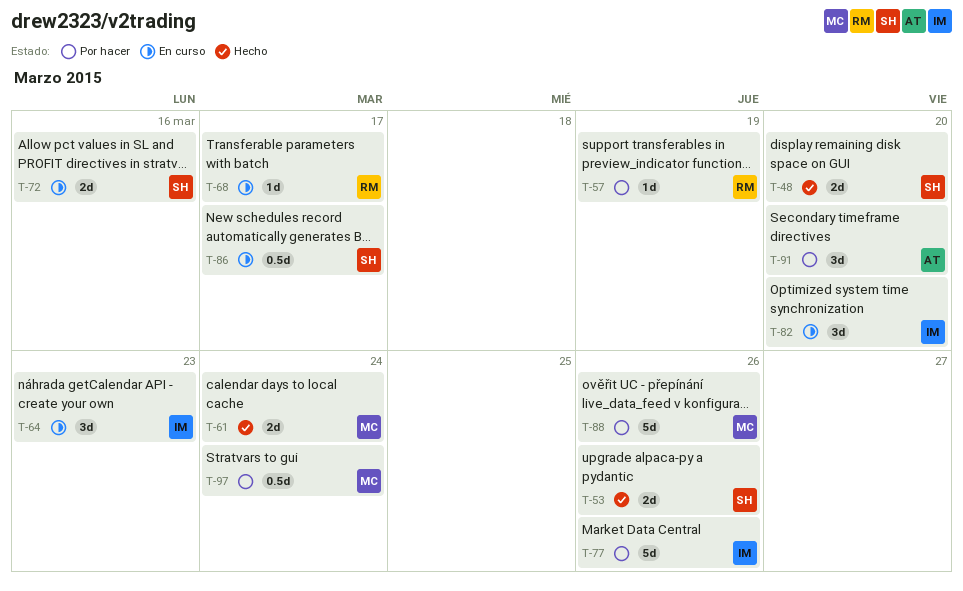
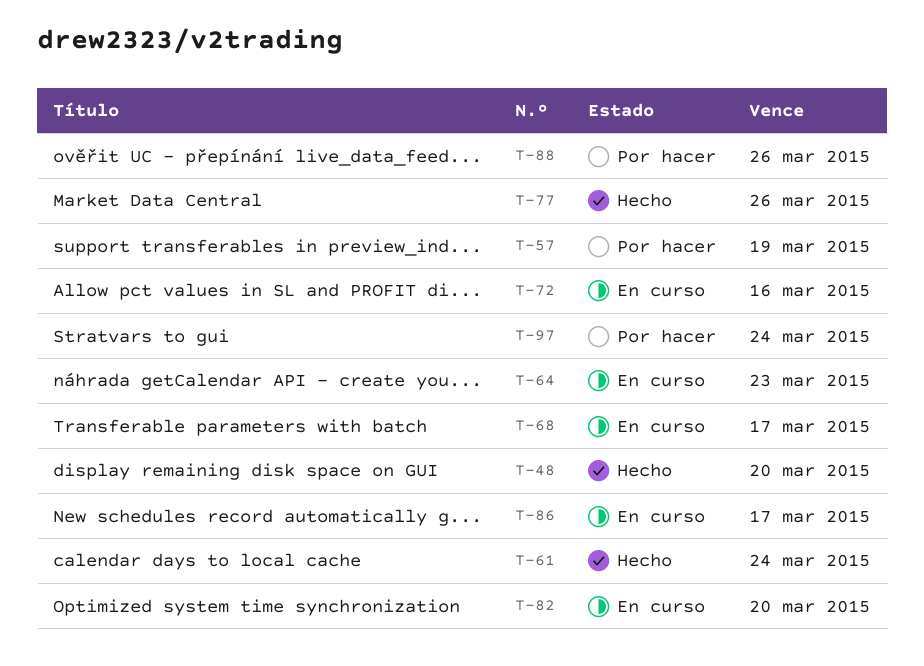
T-53: present -> none
T-77, status: Por hacer -> Hecho
T-91: present -> none

